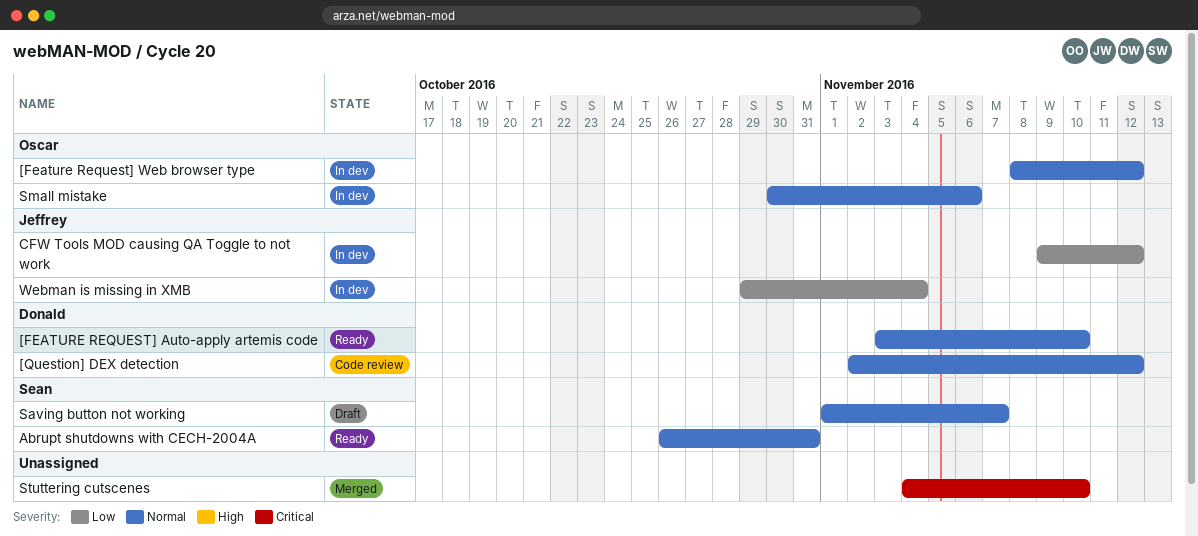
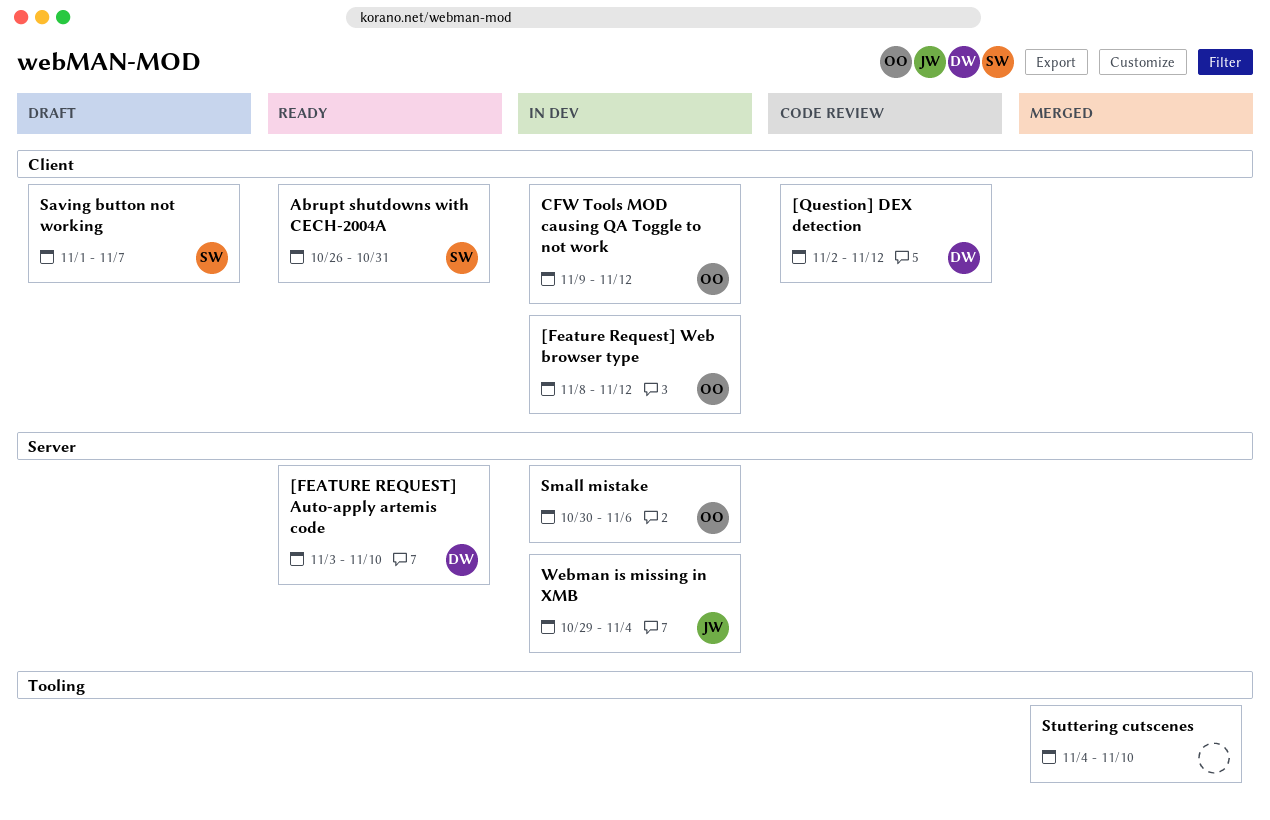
CFW Tools MOD causing QA Toggle to not work, owner: Jeffrey -> Oscar

